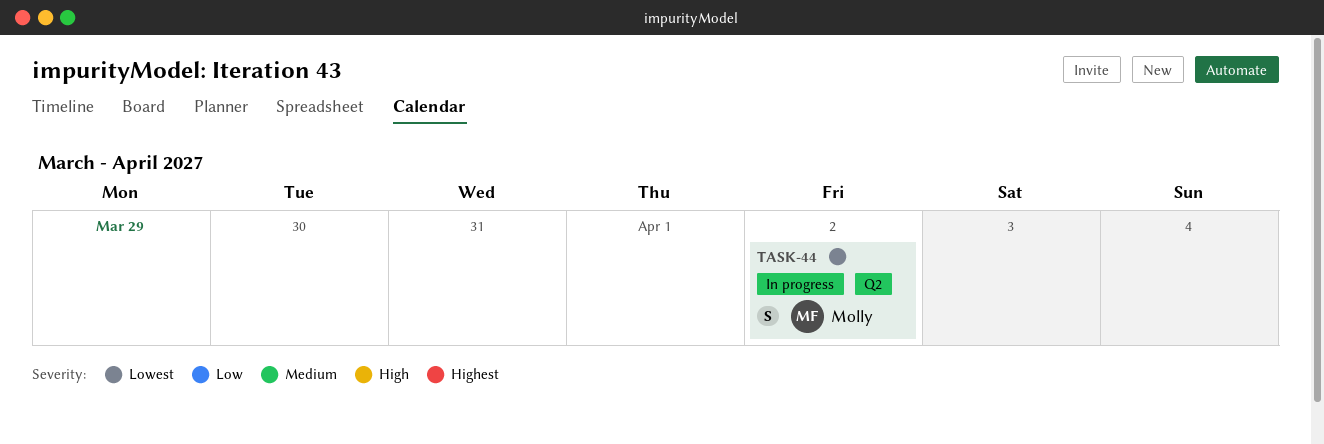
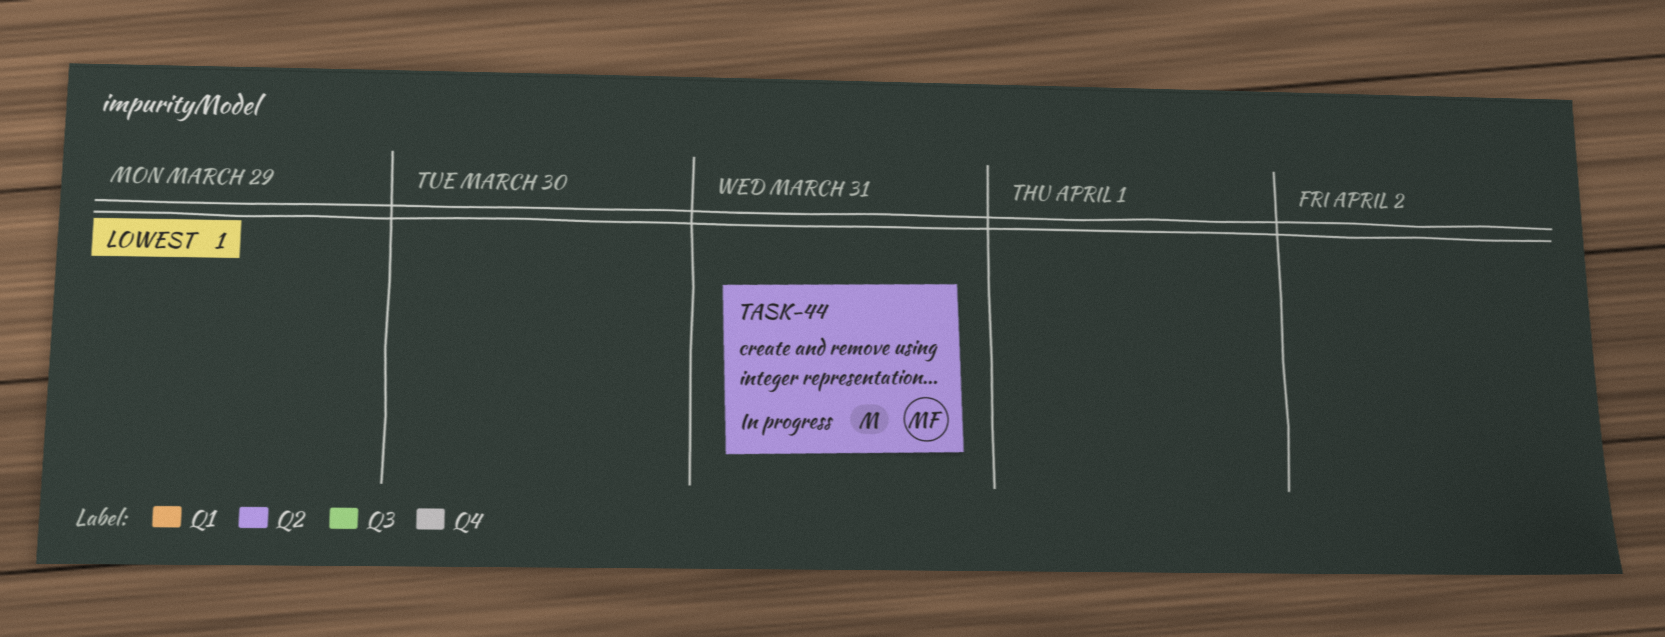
TASK-44, estimate: S -> M
TASK-44, due: Apr 2 -> Mar 31

